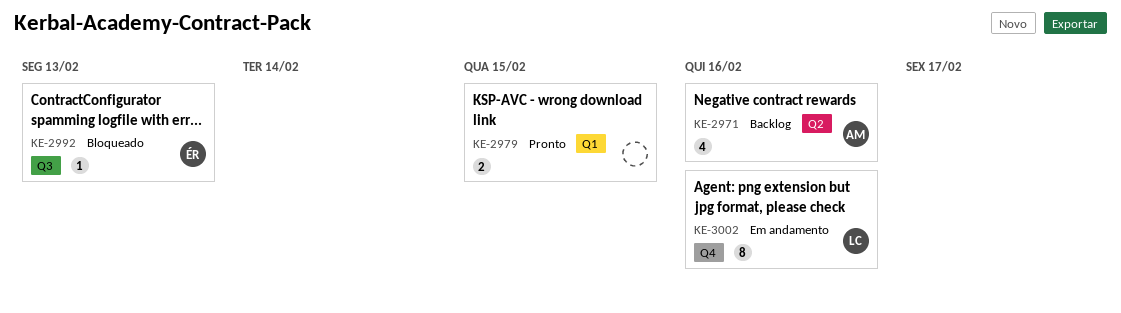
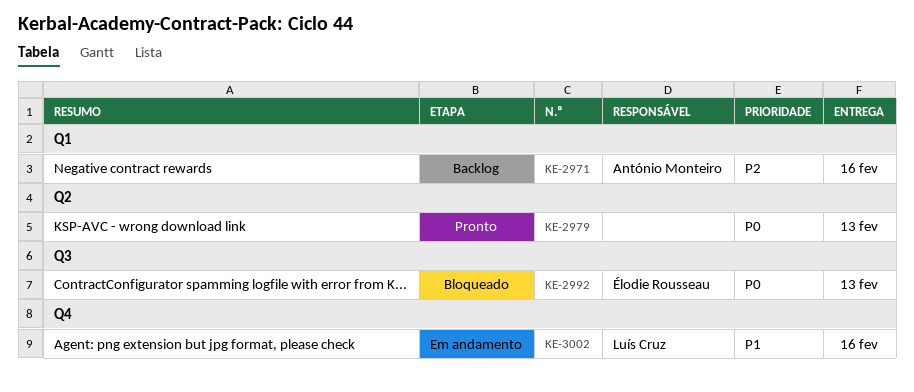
KE-2971, label: Q2 -> Q1
KE-2979, label: Q1 -> Q2
KE-2979, due: Feb 15 -> Feb 13

